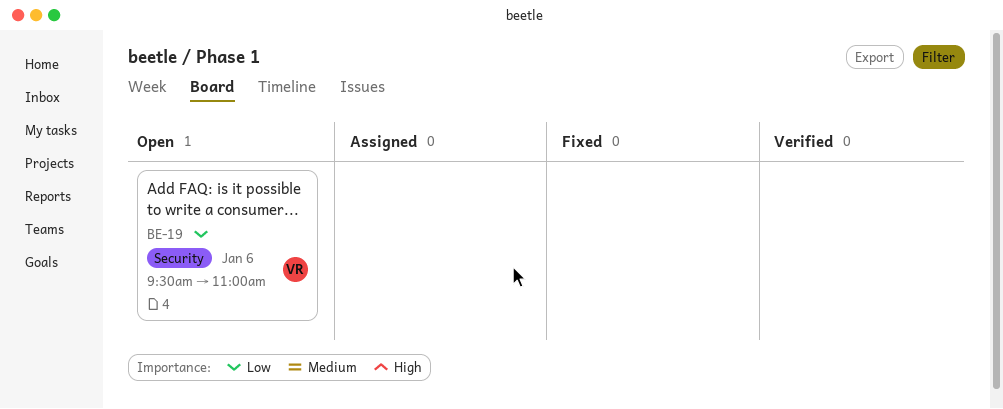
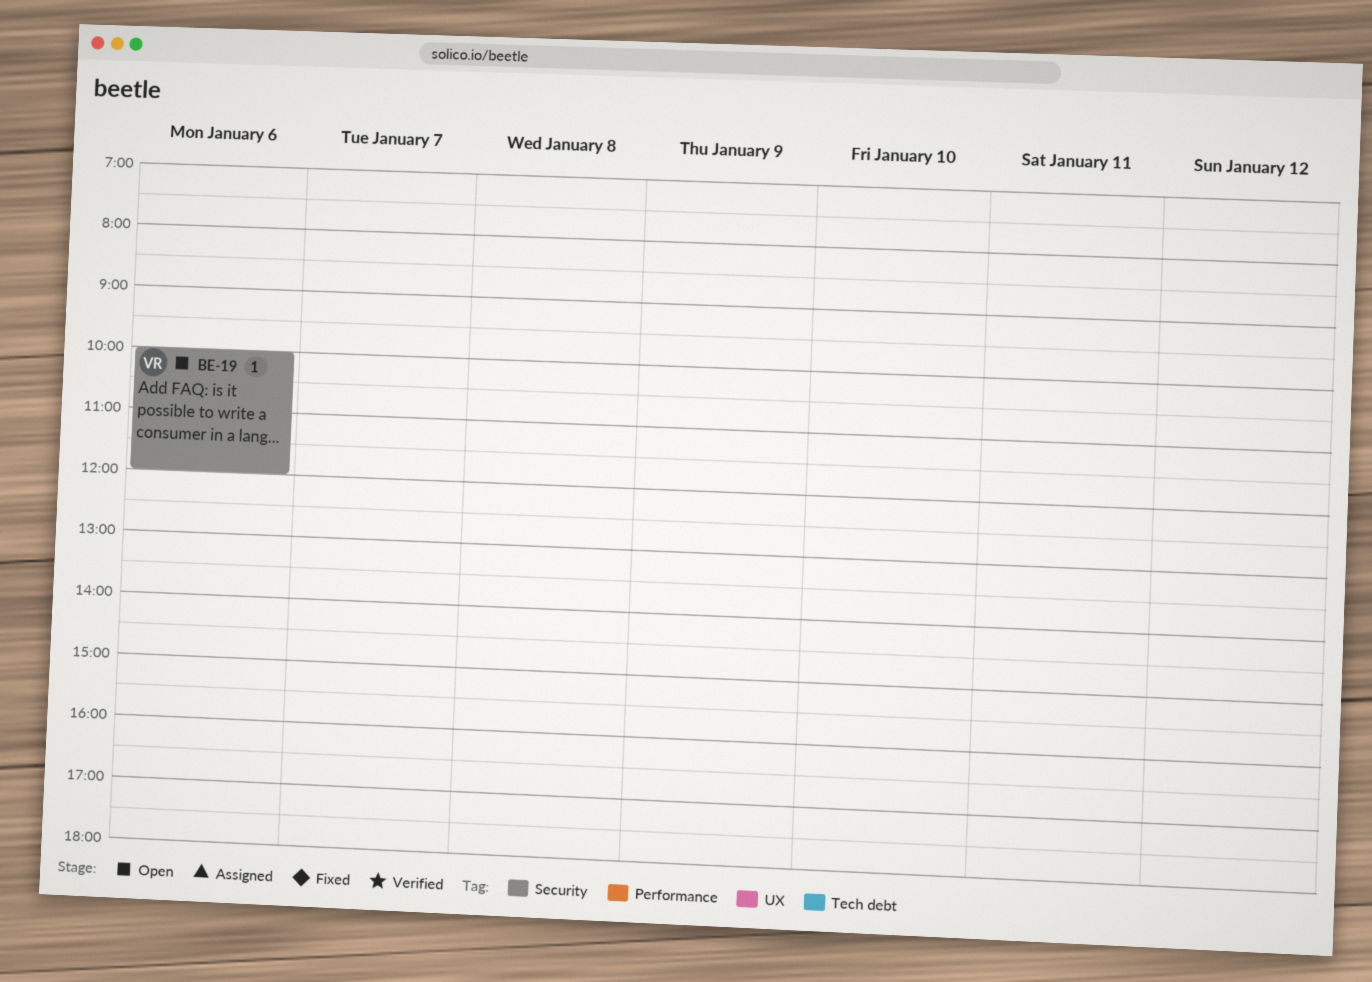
BE-19, begins: 09:30 -> 10:00
BE-19, ends: 11:00 -> 12:00

